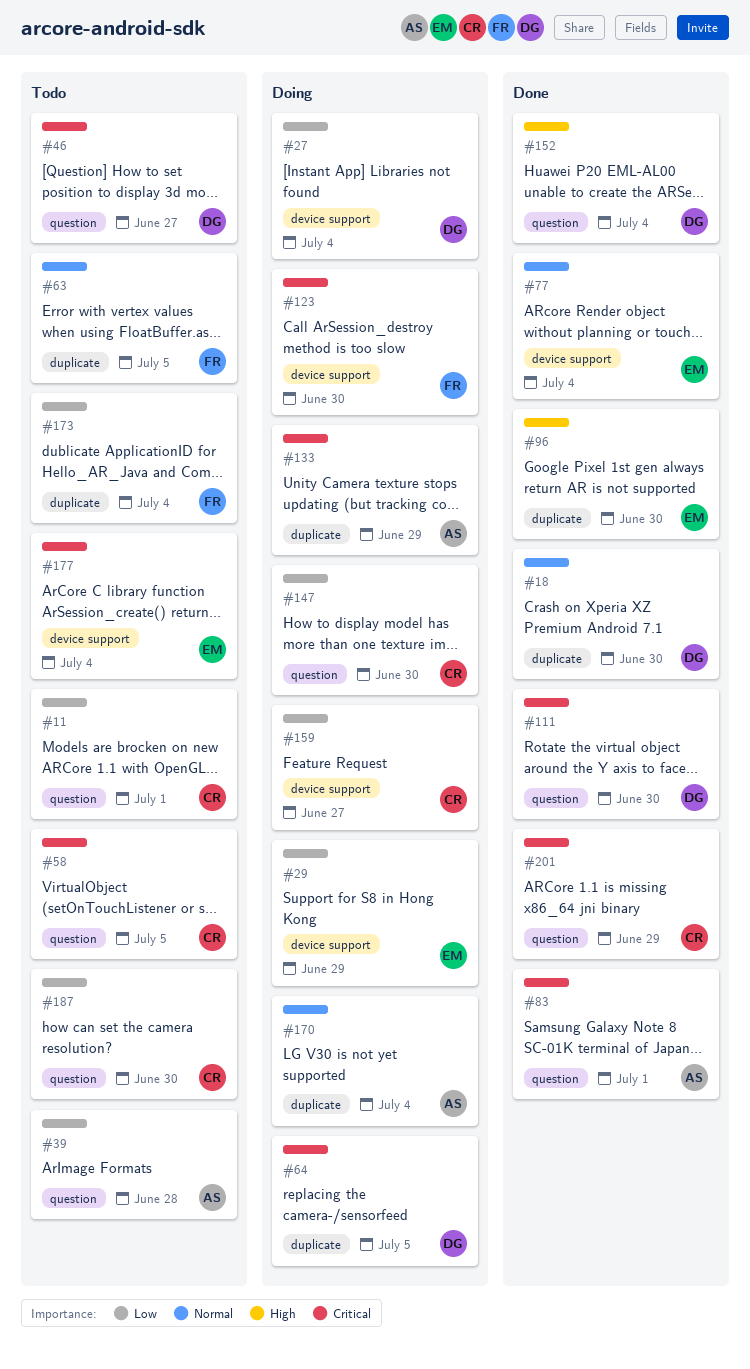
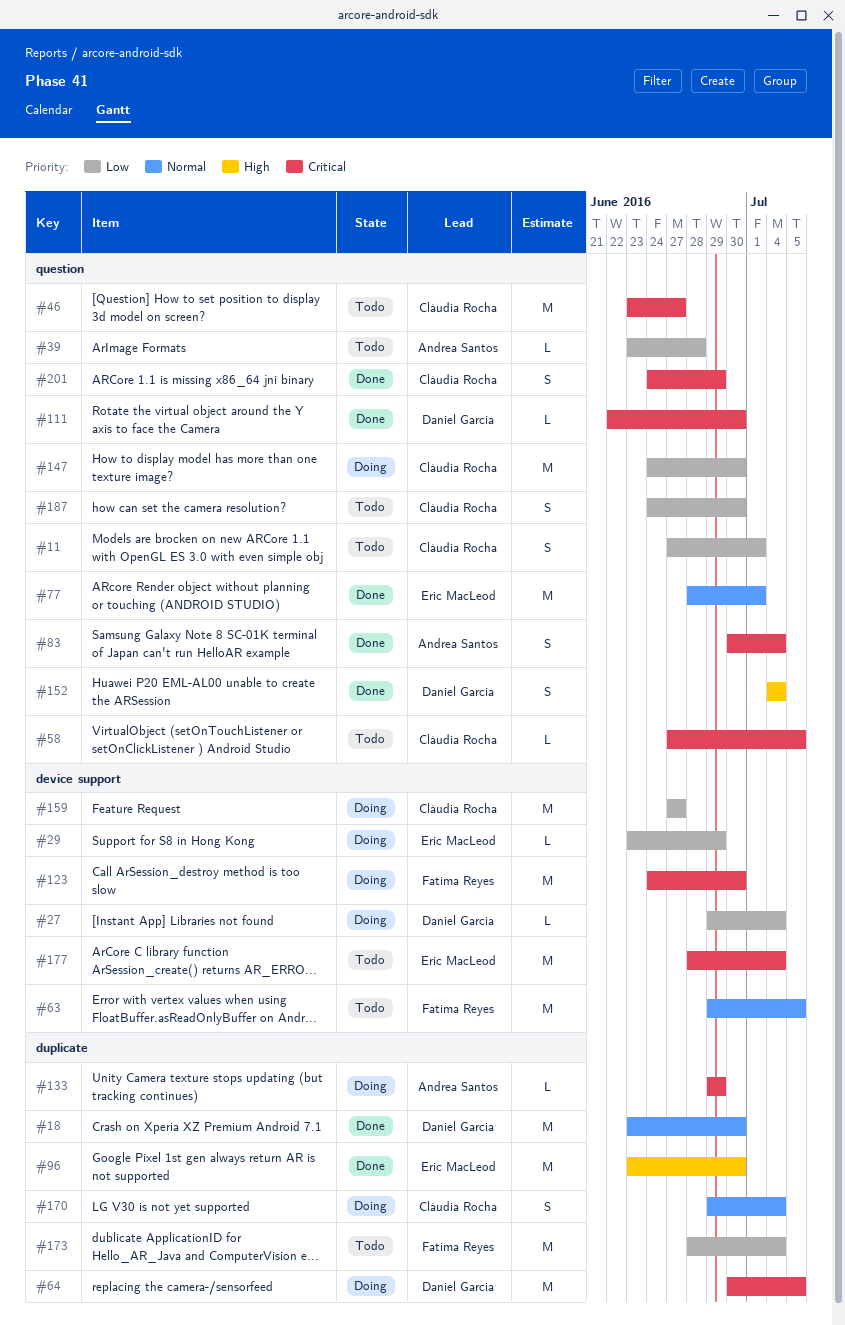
#46, owner: Daniel Garcia -> Cláudia Rocha
#63, label: duplicate -> device support
#77, label: device support -> question
#77, due: Jul 4 -> Jul 1
#83, due: Jul 1 -> Jul 4
#170, owner: Andrea Santos -> Cláudia Rocha

